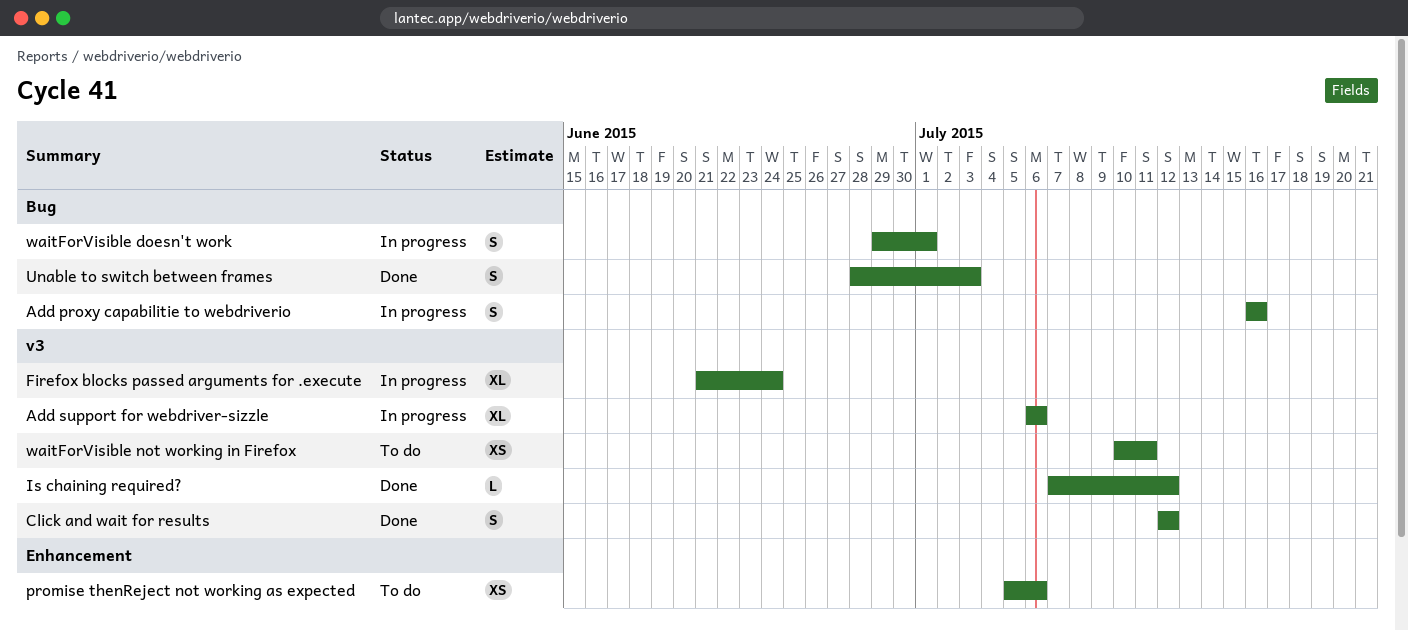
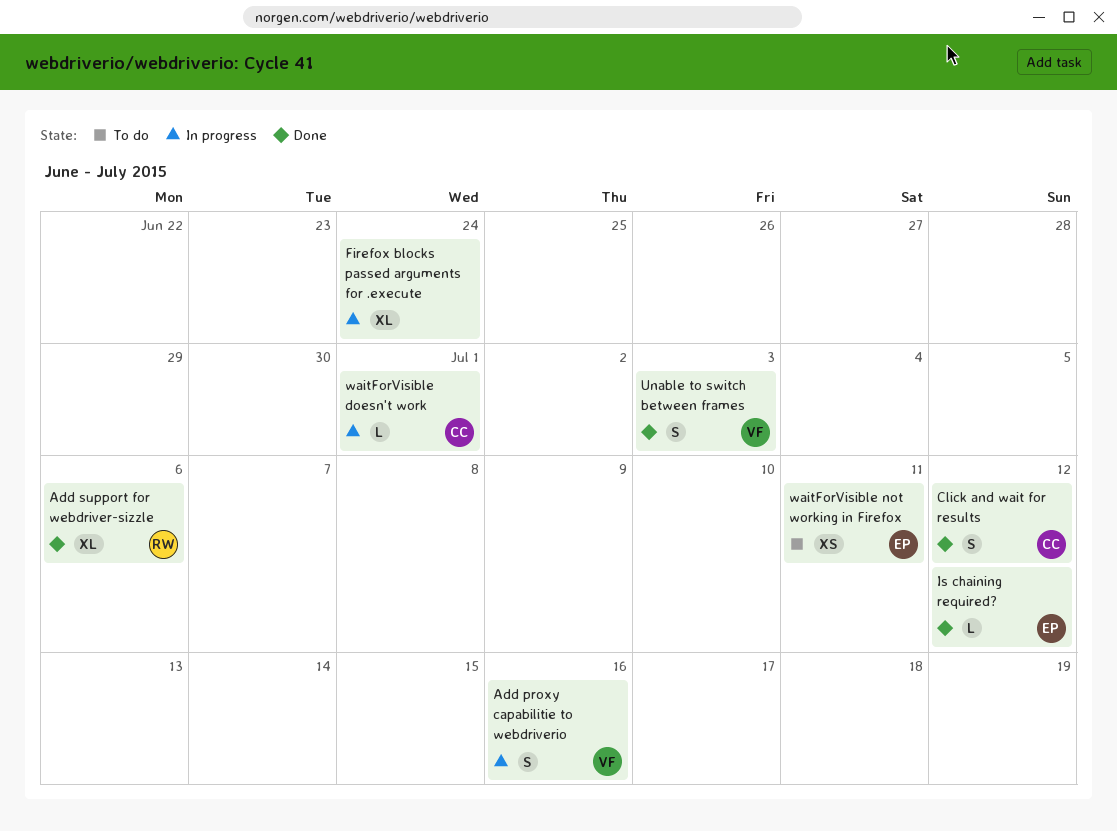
Add support for webdriver-sizzle, status: In progress -> Done
promise thenReject not working as expected: present -> none
waitForVisible doesn't work, estimate: S -> L

